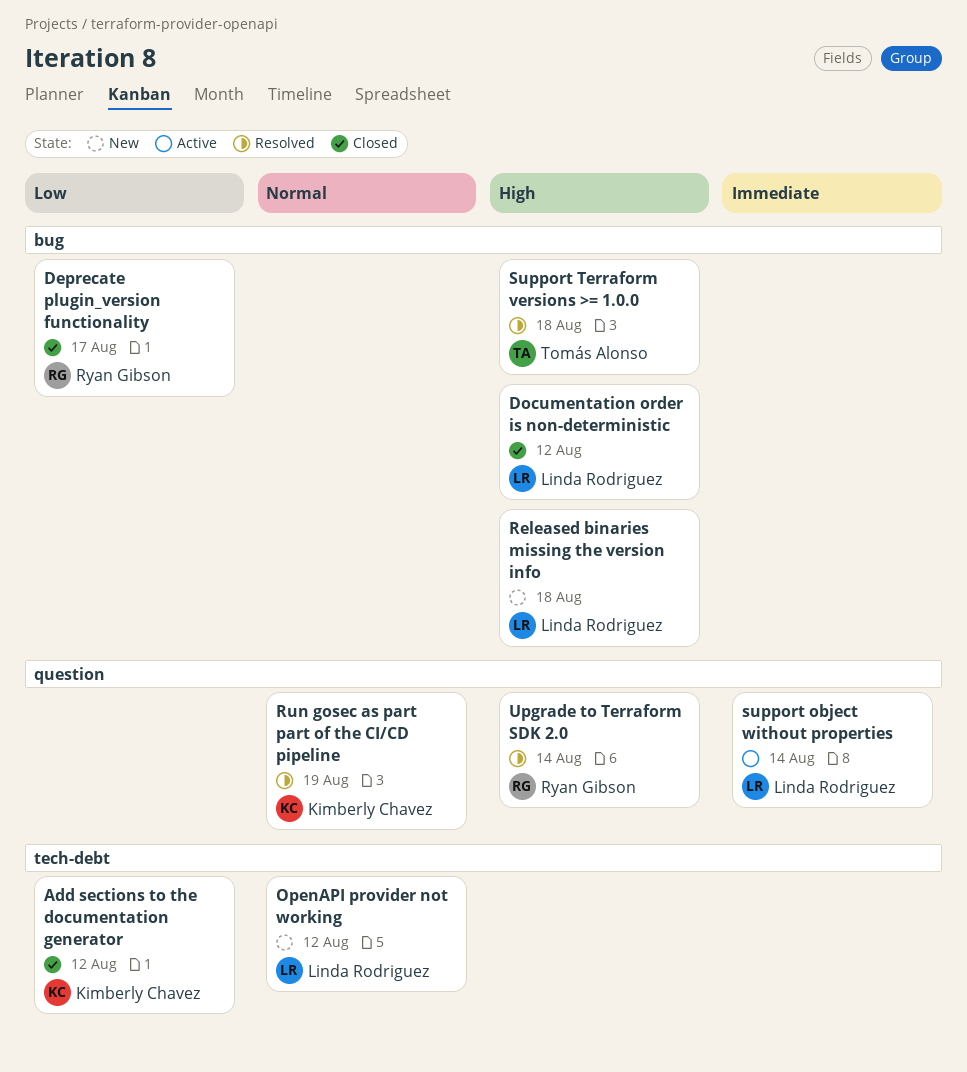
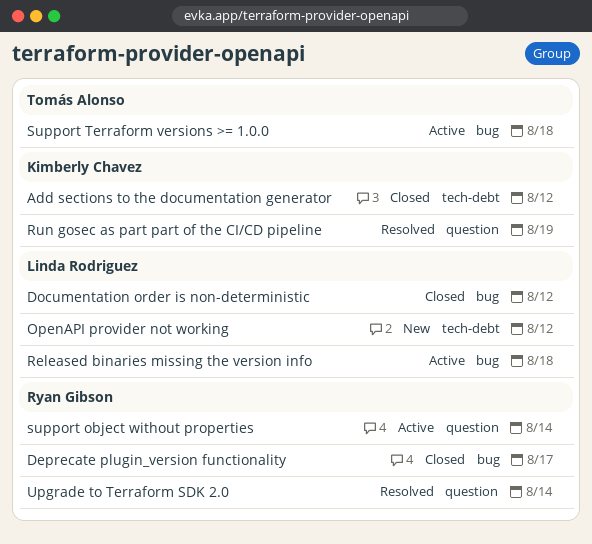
Released binaries missing the version info, status: New -> Active
support object without properties, owner: Linda Rodriguez -> Ryan Gibson
Support Terraform versions >= 1.0.0, status: Resolved -> Active

